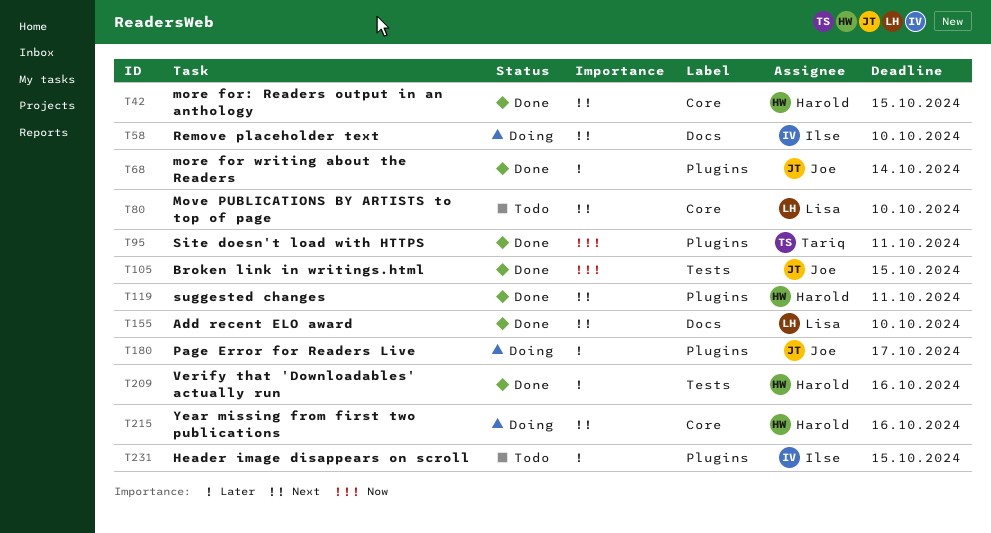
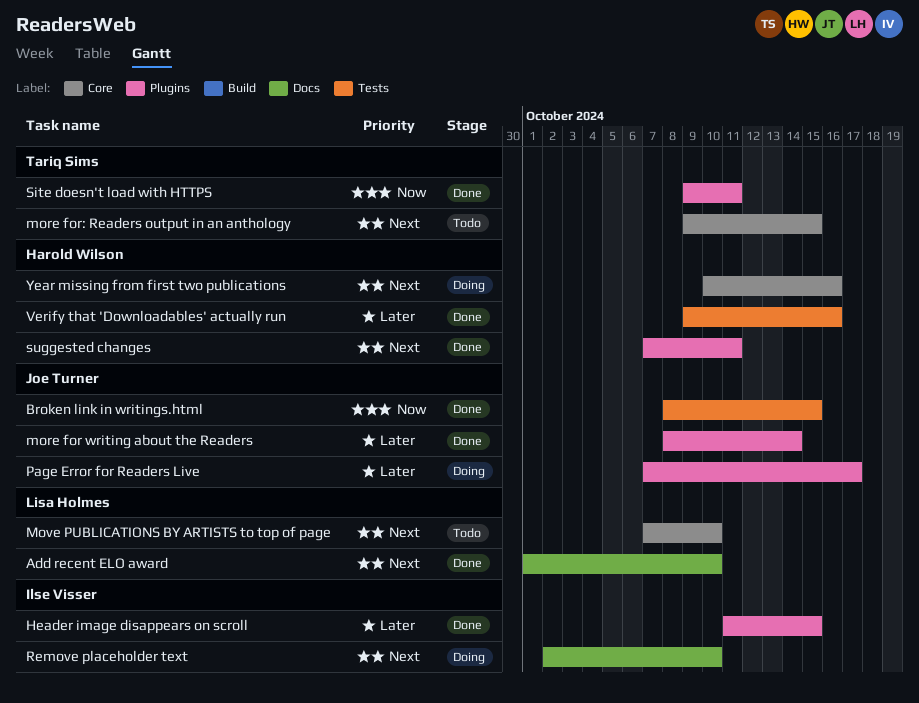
Header image disappears on scroll, status: Todo -> Done
more for: Readers output in an anthology, status: Done -> Todo
more for: Readers output in an anthology, owner: Harold Wilson -> Tariq Sims

